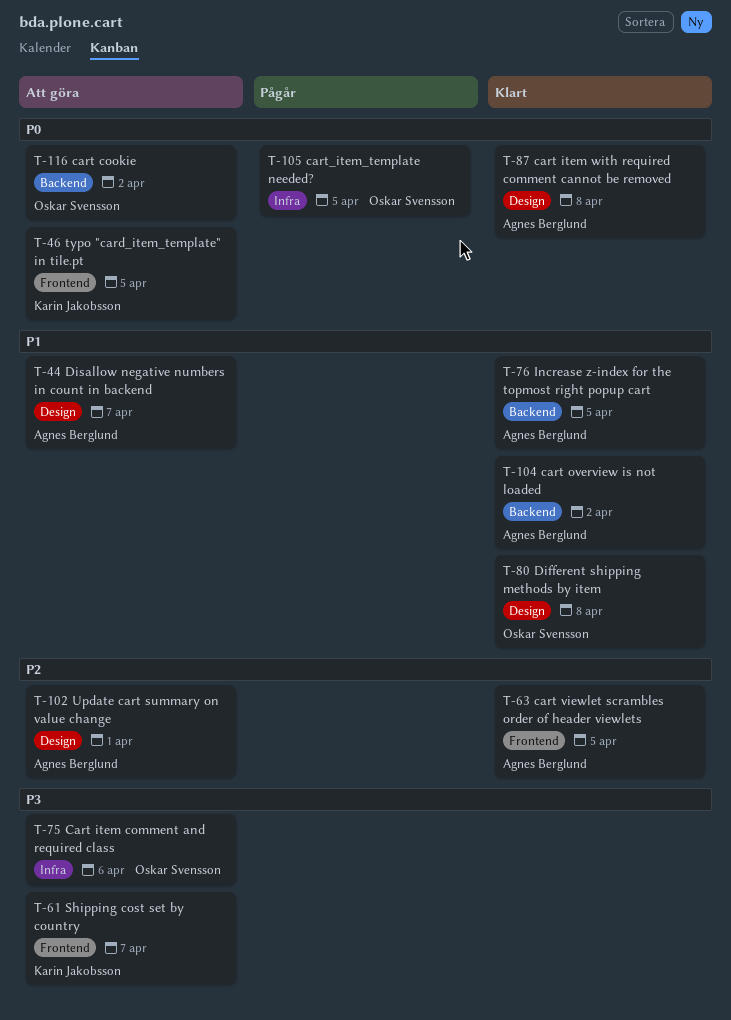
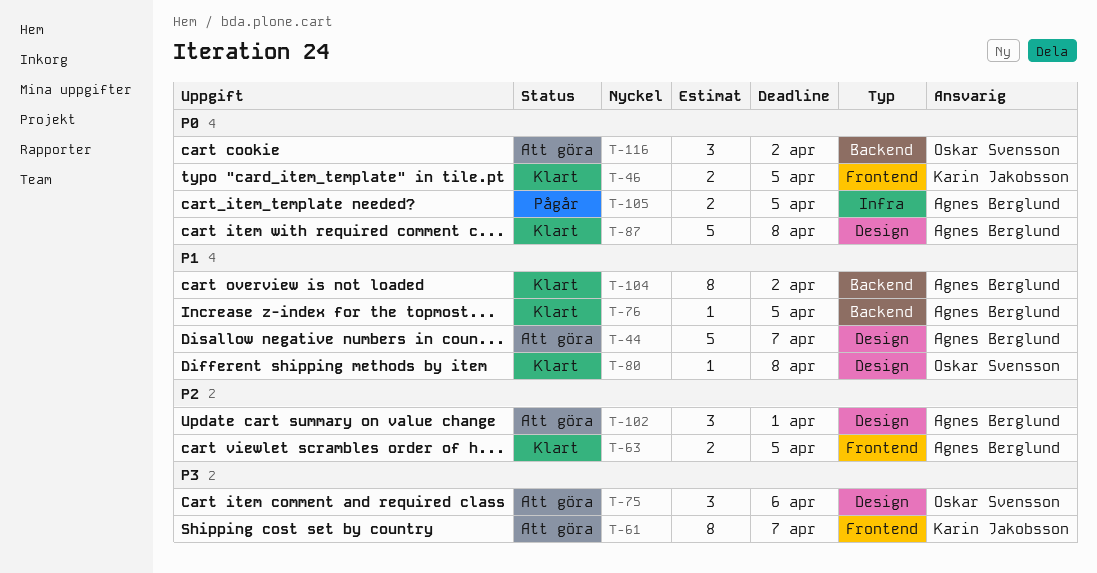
T-46, status: Att göra -> Klart
T-75, label: Infra -> Design
T-105, owner: Oskar Svensson -> Agnes Berglund

